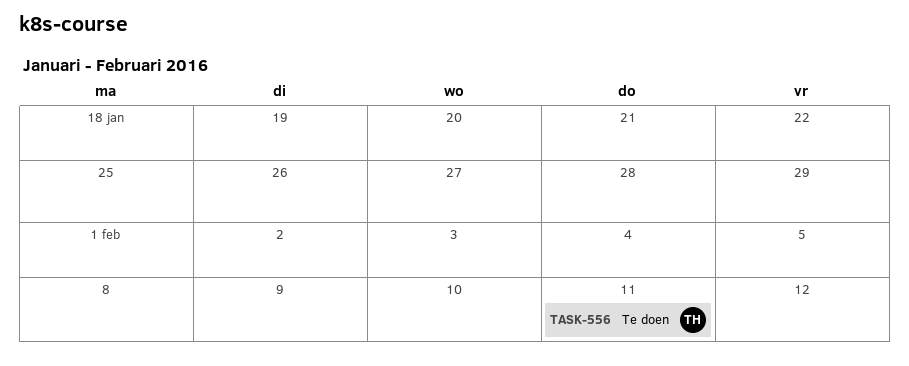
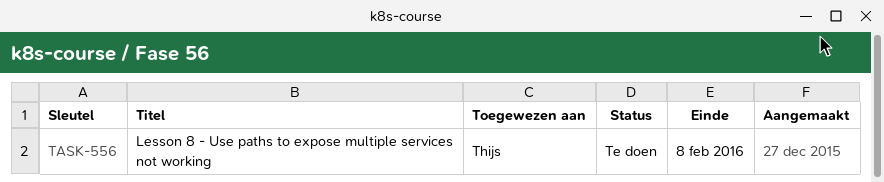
TASK-556, due: Feb 11 -> Feb 8

